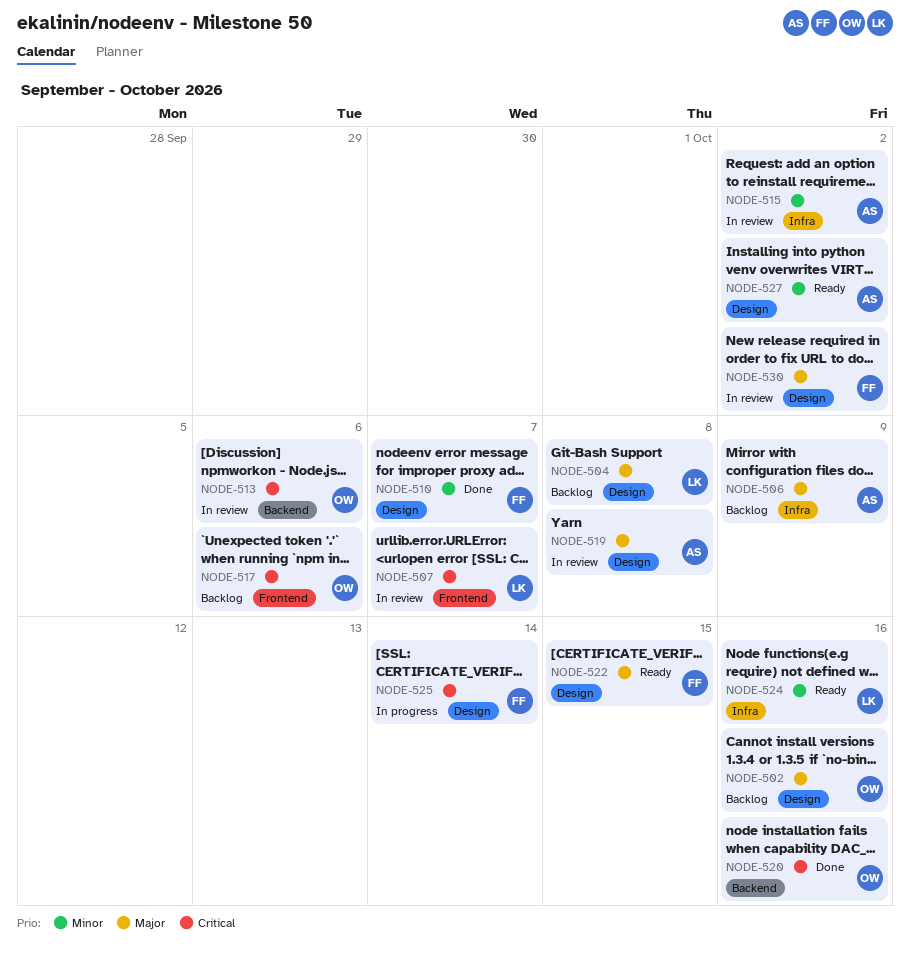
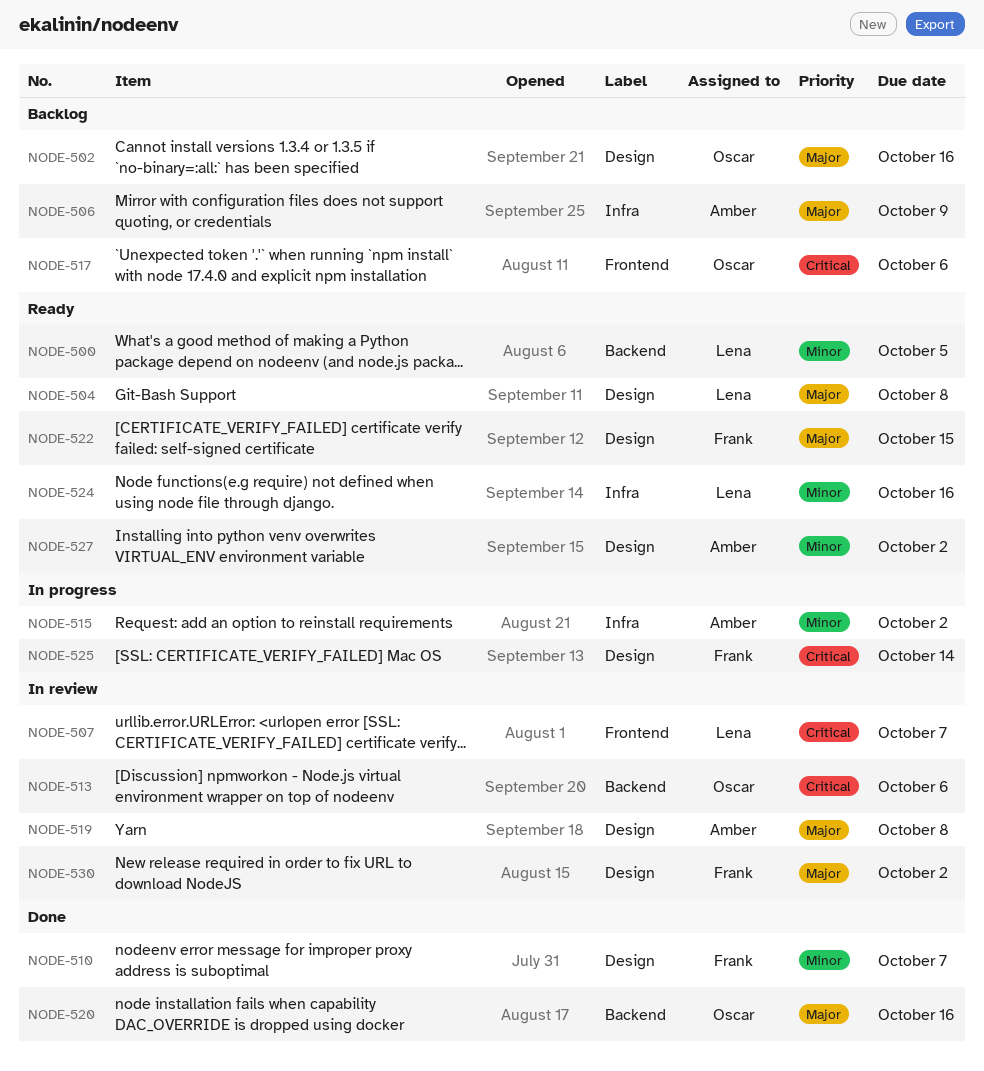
NODE-500: none -> present
NODE-504, status: Backlog -> Ready
NODE-515, status: In review -> In progress
NODE-520, priority: Critical -> Major

